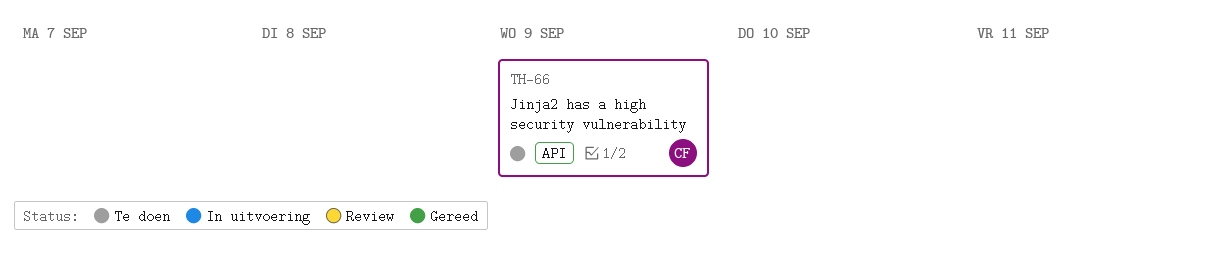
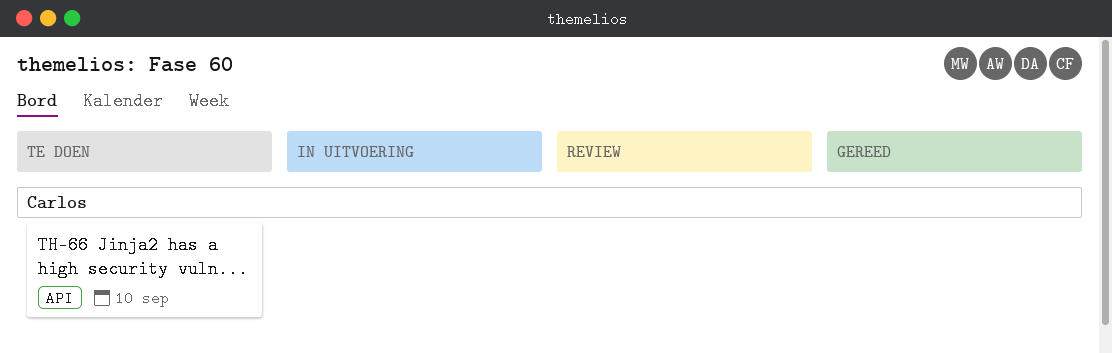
TH-66, due: Sep 9 -> Sep 10

